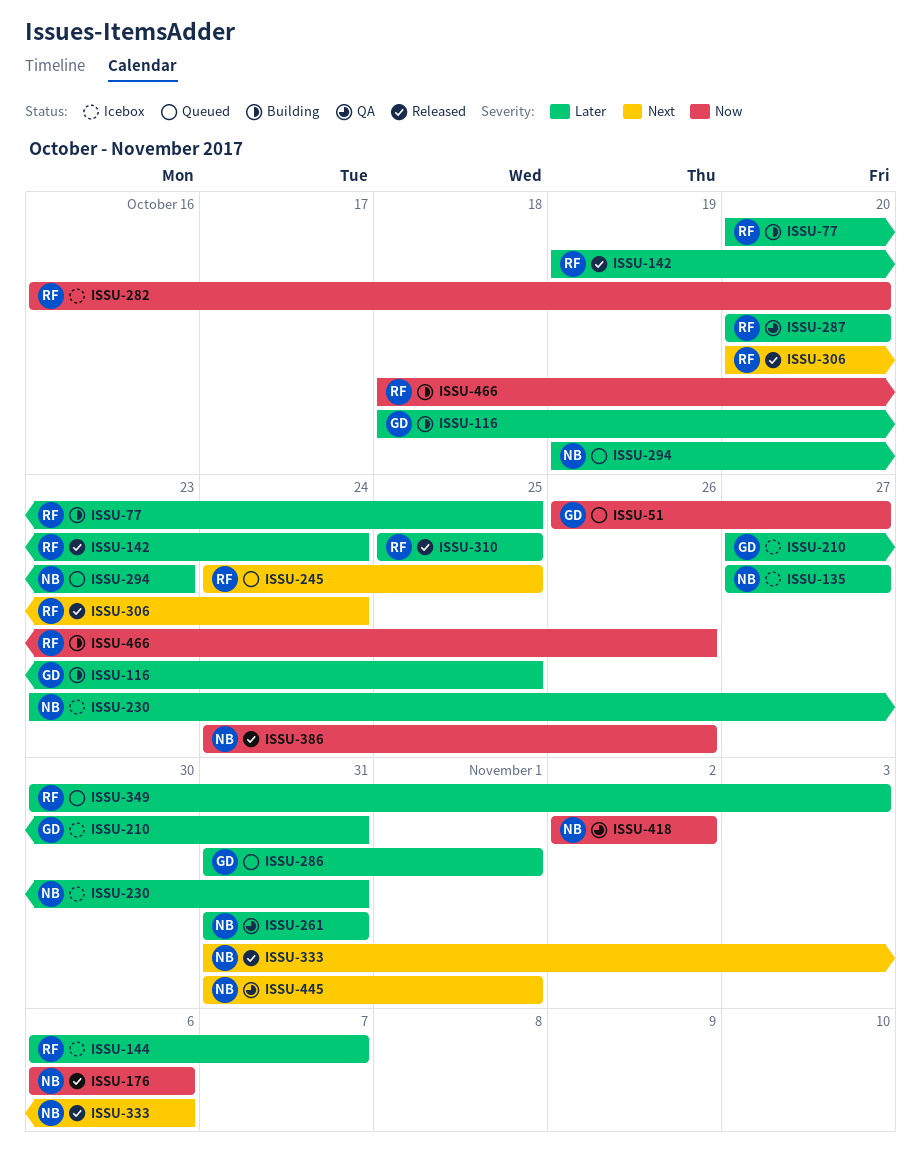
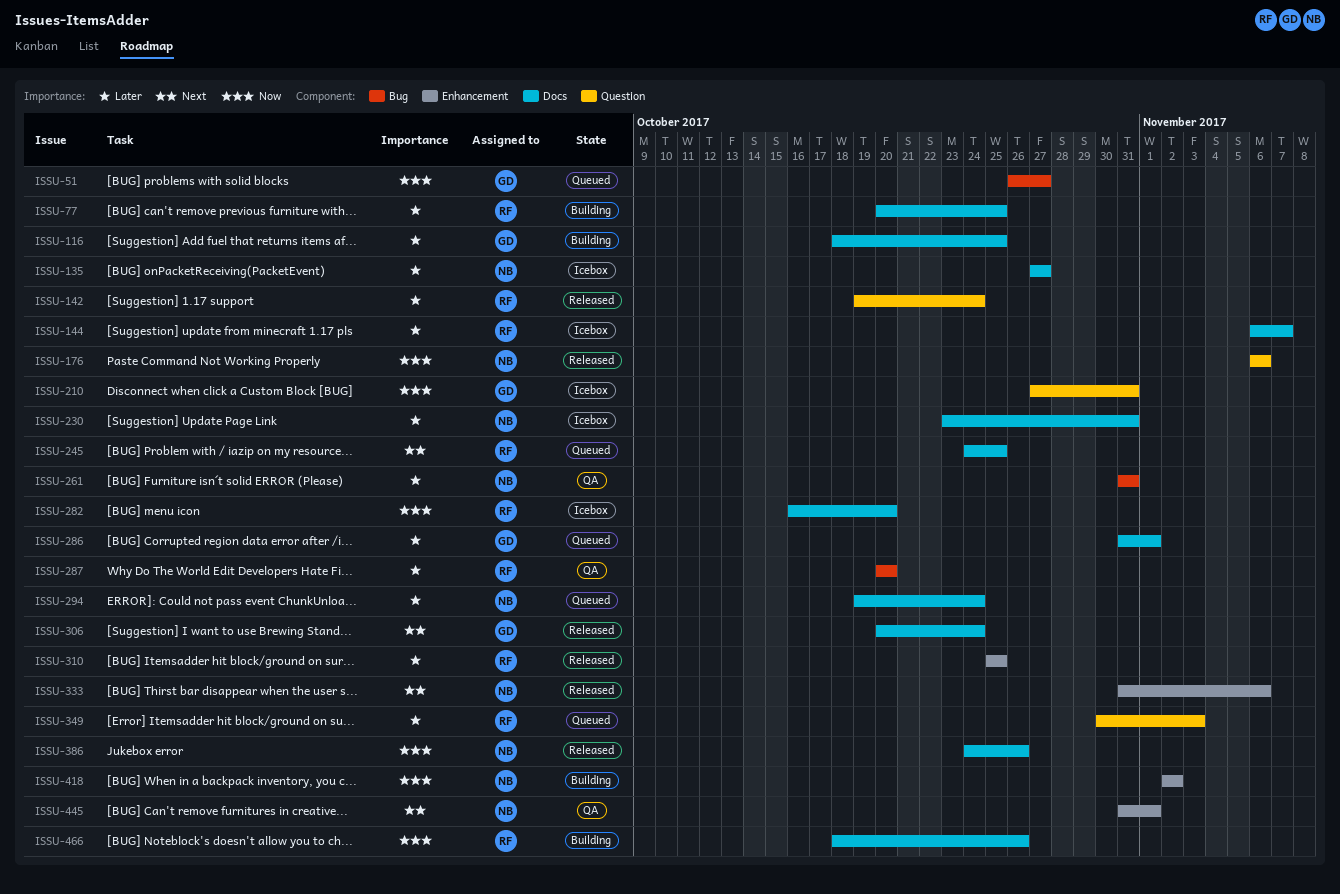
ISSU-210, priority: Later -> Now
ISSU-294, due: Oct 23 -> Oct 24
ISSU-306, owner: RF -> GD
ISSU-418, status: QA -> Building

